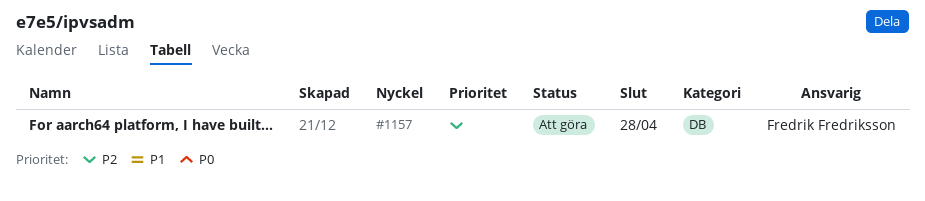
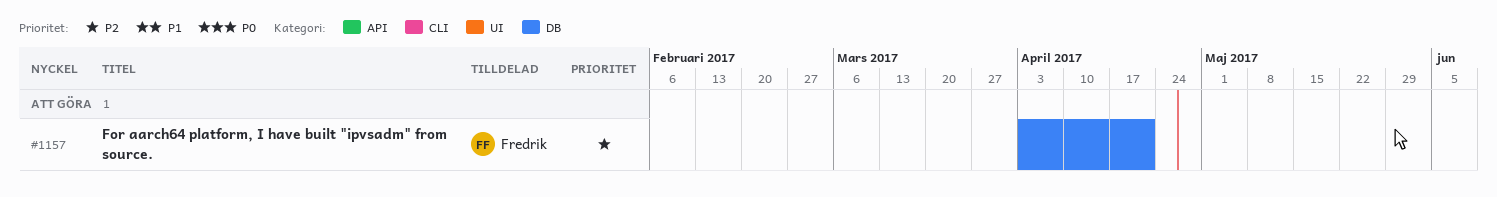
#1157, due: Apr 28 -> Apr 21

